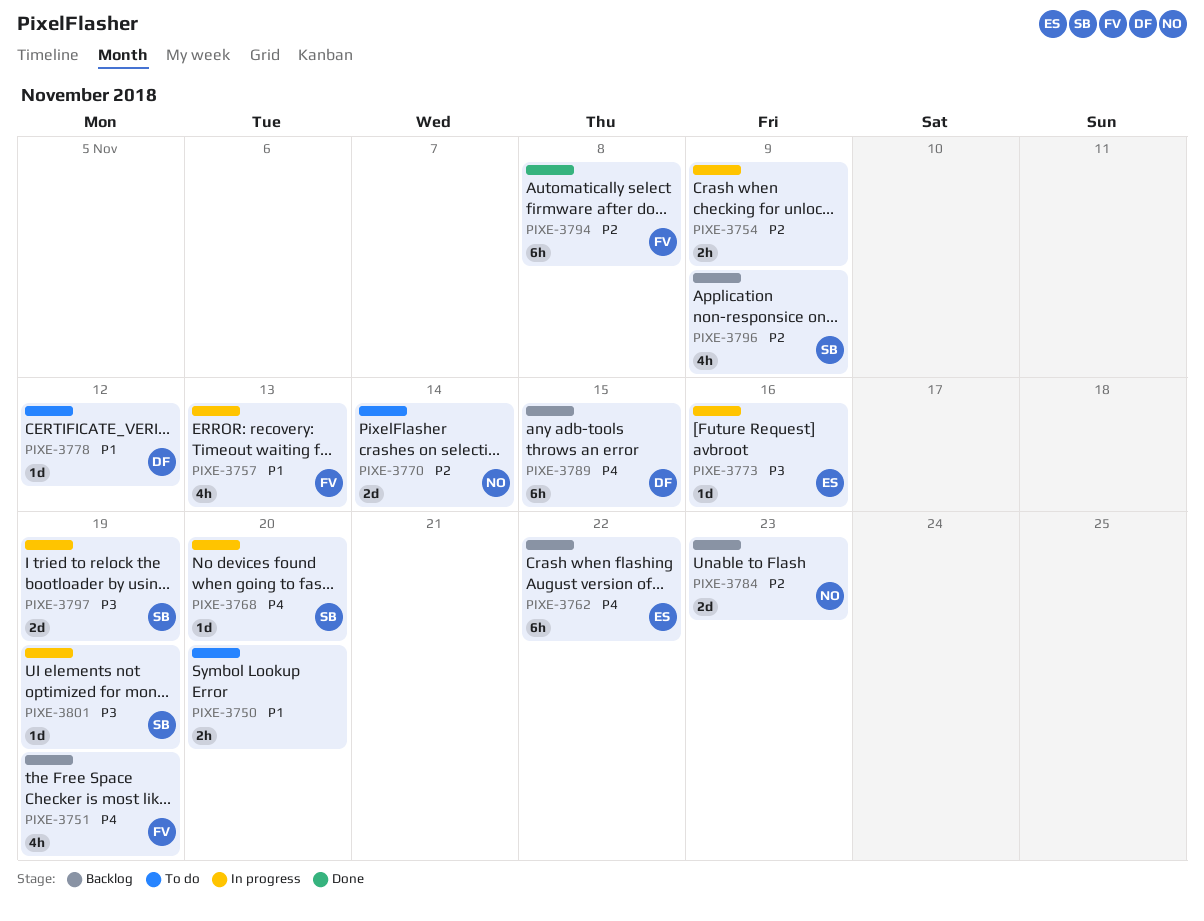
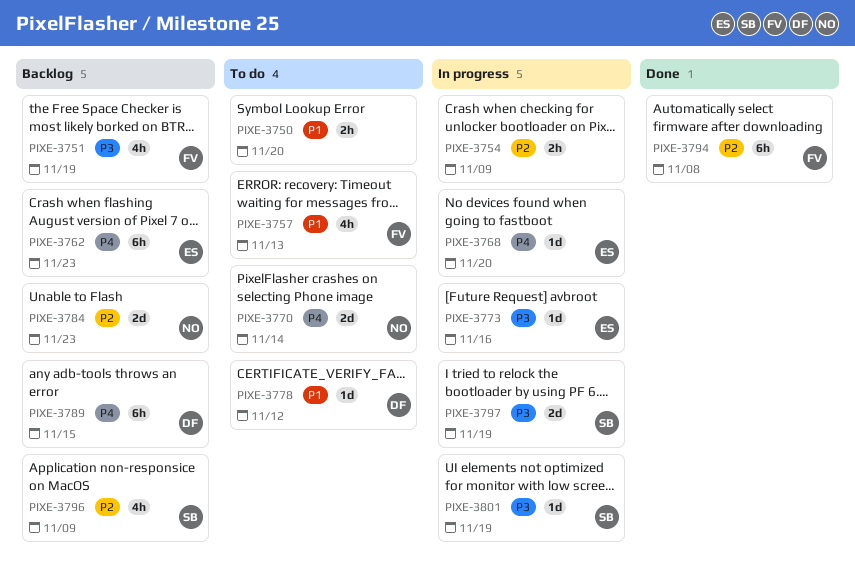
PIXE-3751, priority: P4 -> P3
PIXE-3757, status: In progress -> To do
PIXE-3762, due: Nov 22 -> Nov 23
PIXE-3768, owner: SB -> ES
PIXE-3770, priority: P2 -> P4

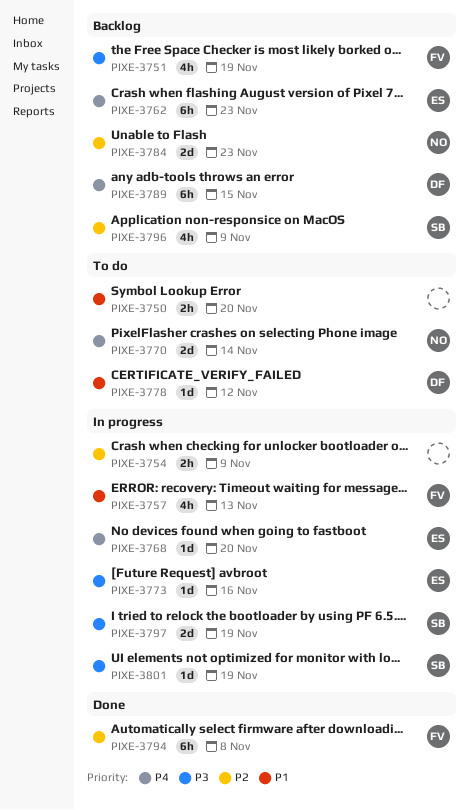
PIXE-3757, status: To do -> In progress

